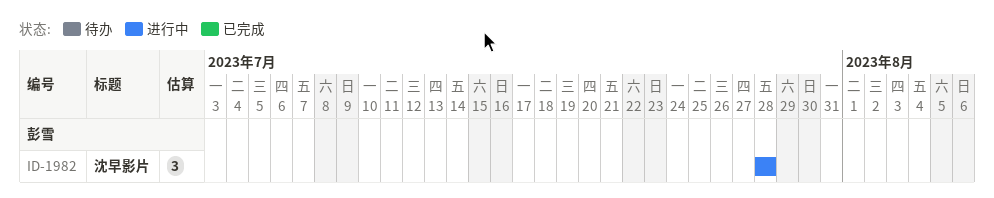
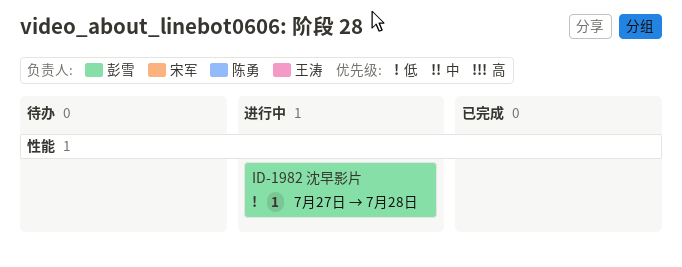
ID-1982, estimate: 3 -> 1
ID-1982, start: Jul 28 -> Jul 27

